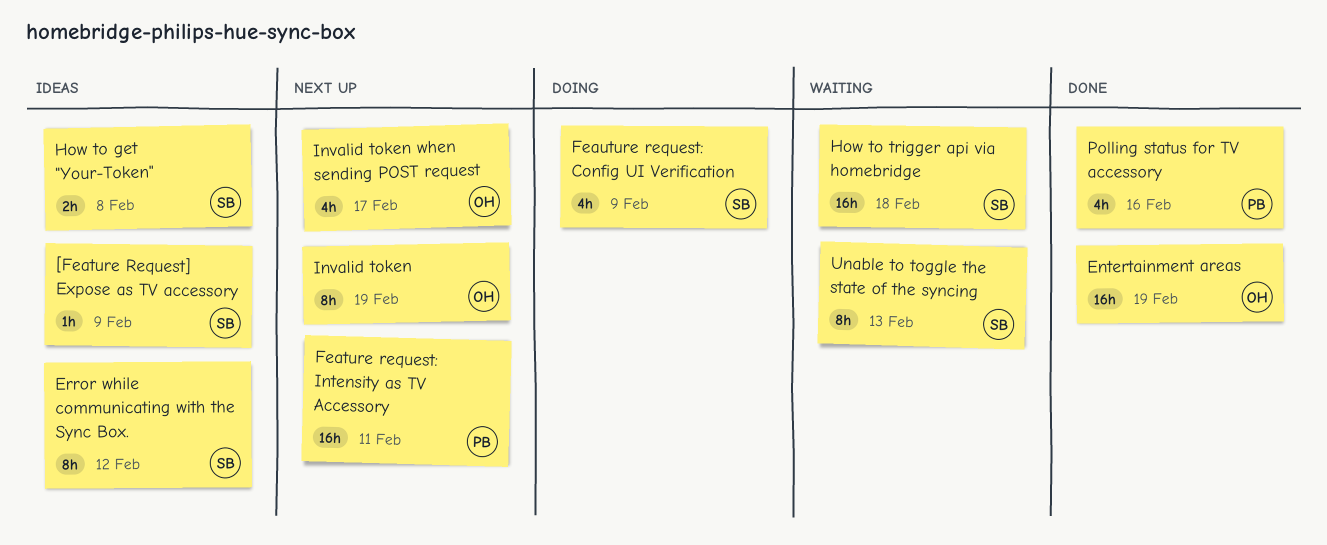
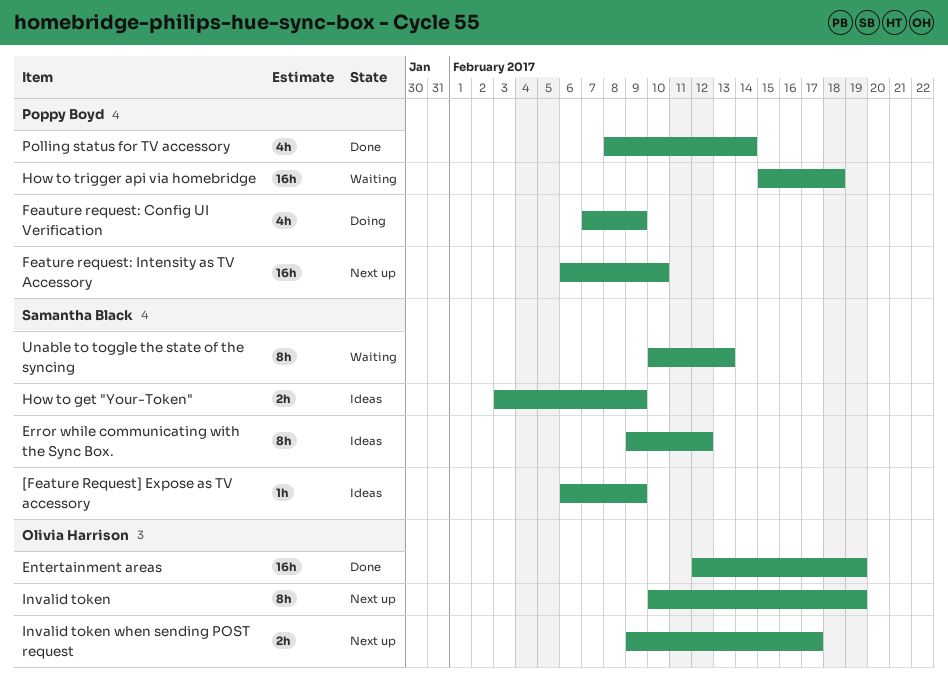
Feature request: Intensity as TV Accessory, due: Feb 11 -> Feb 10
Feauture request: Config UI Verification, owner: Samantha Black -> Poppy Boyd
How to get "Your-Token", due: Feb 8 -> Feb 9
How to trigger api via homebridge, owner: Samantha Black -> Poppy Boyd
Invalid token when sending POST request, estimate: 4h -> 2h
Polling status for TV accessory, due: Feb 16 -> Feb 14

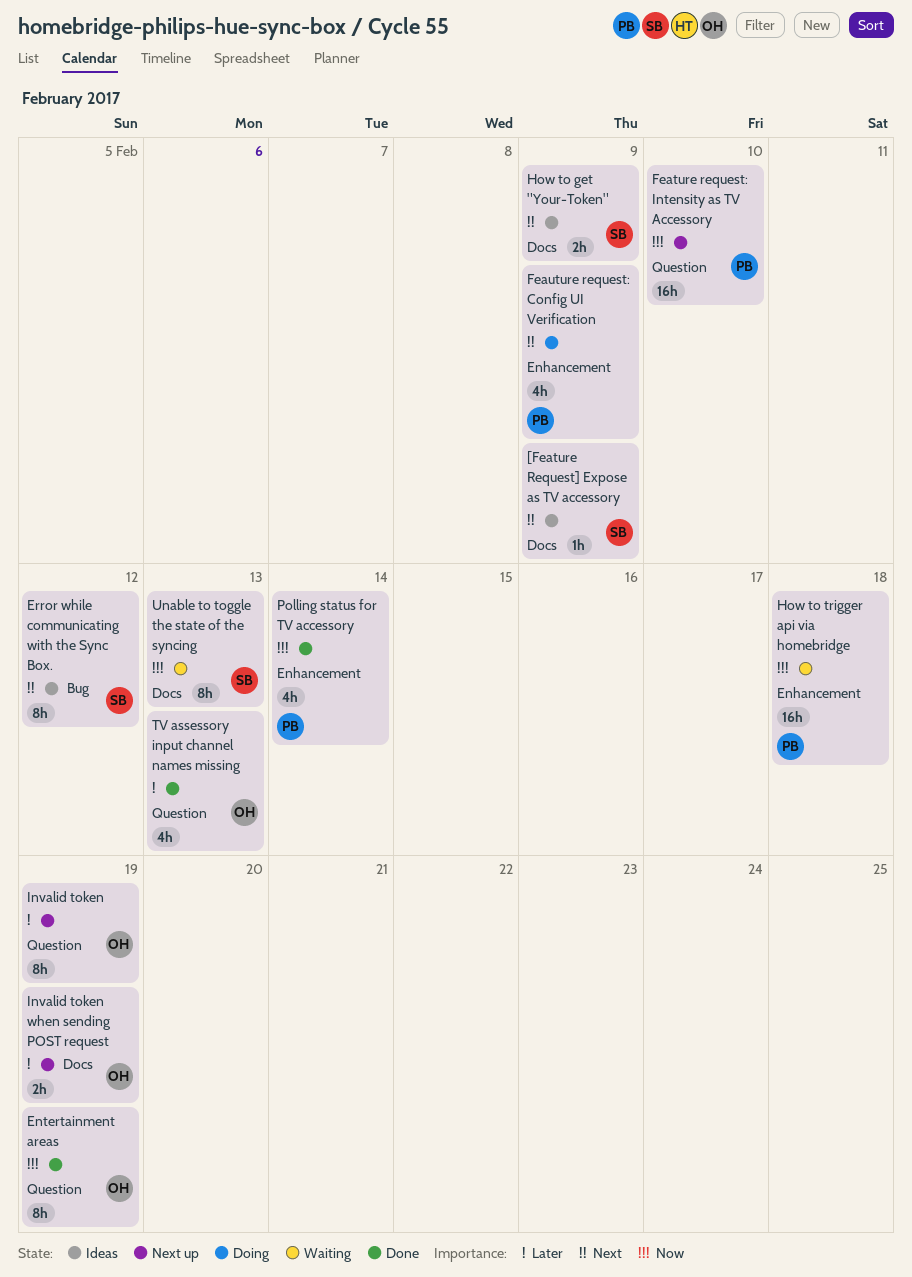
Entertainment areas, estimate: 16h -> 8h
Invalid token when sending POST request, due: Feb 17 -> Feb 19
TV assessory input channel names missing: none -> present

